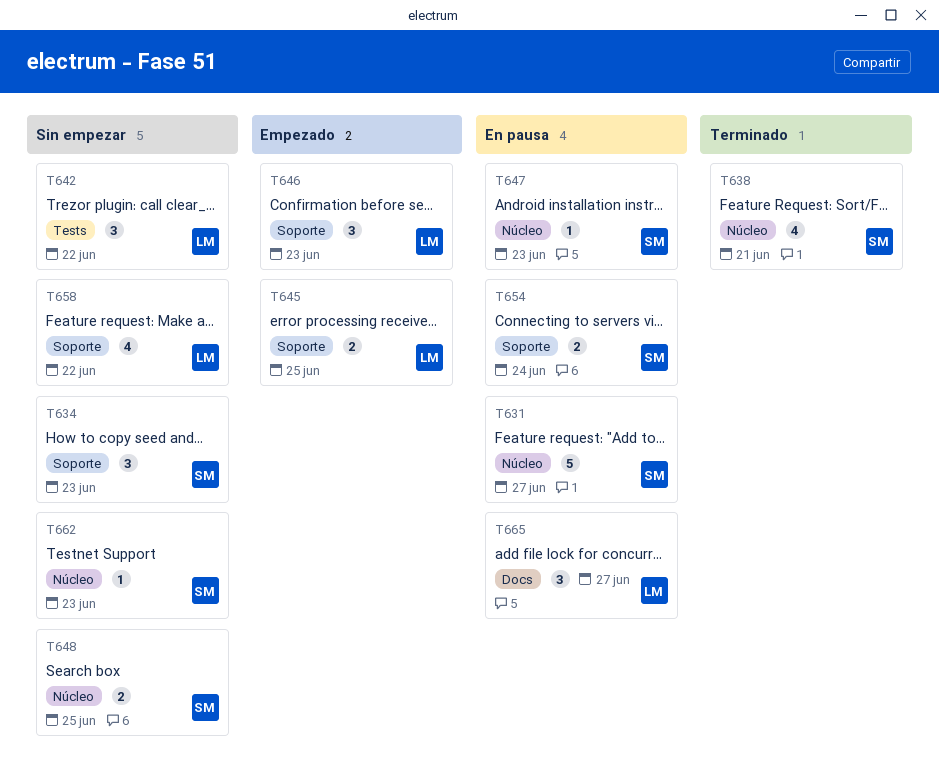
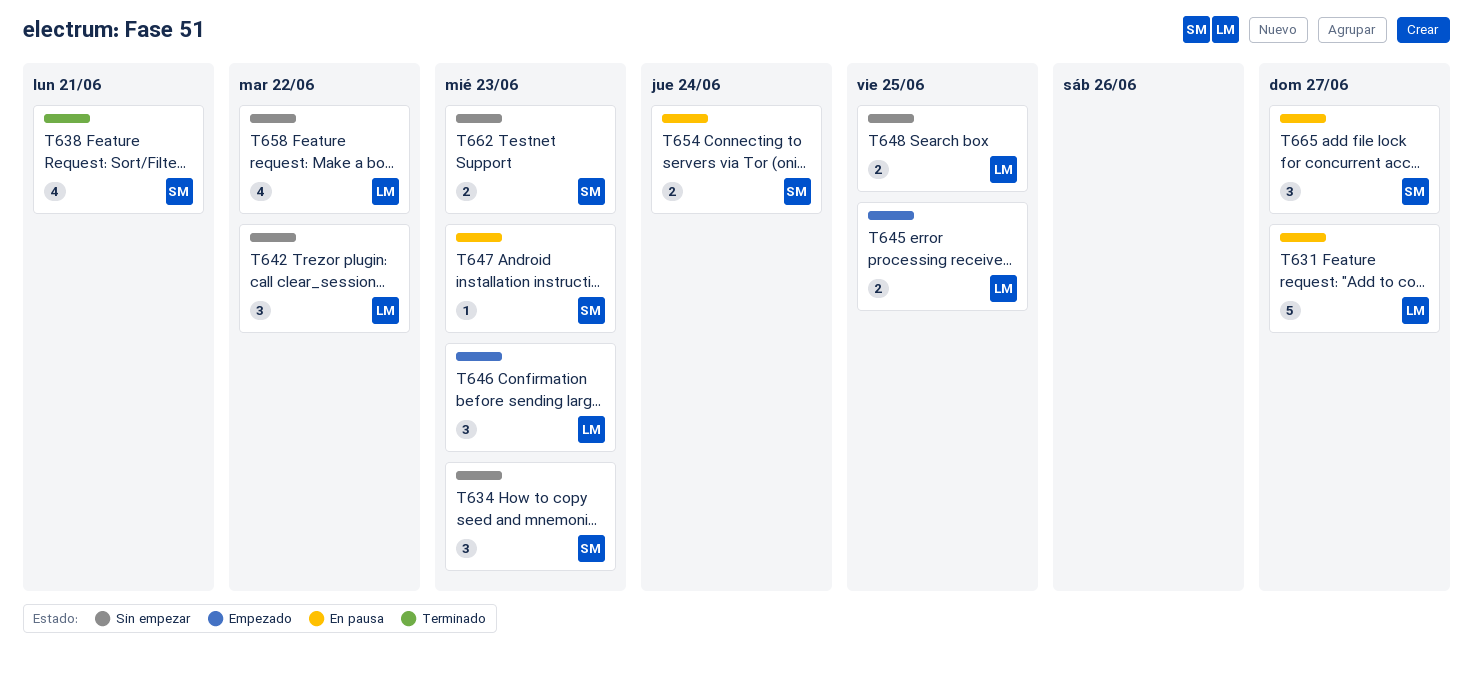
T631, owner: SM -> LM
T648, owner: SM -> LM
T662, estimate: 1 -> 2
T665, owner: LM -> SM

